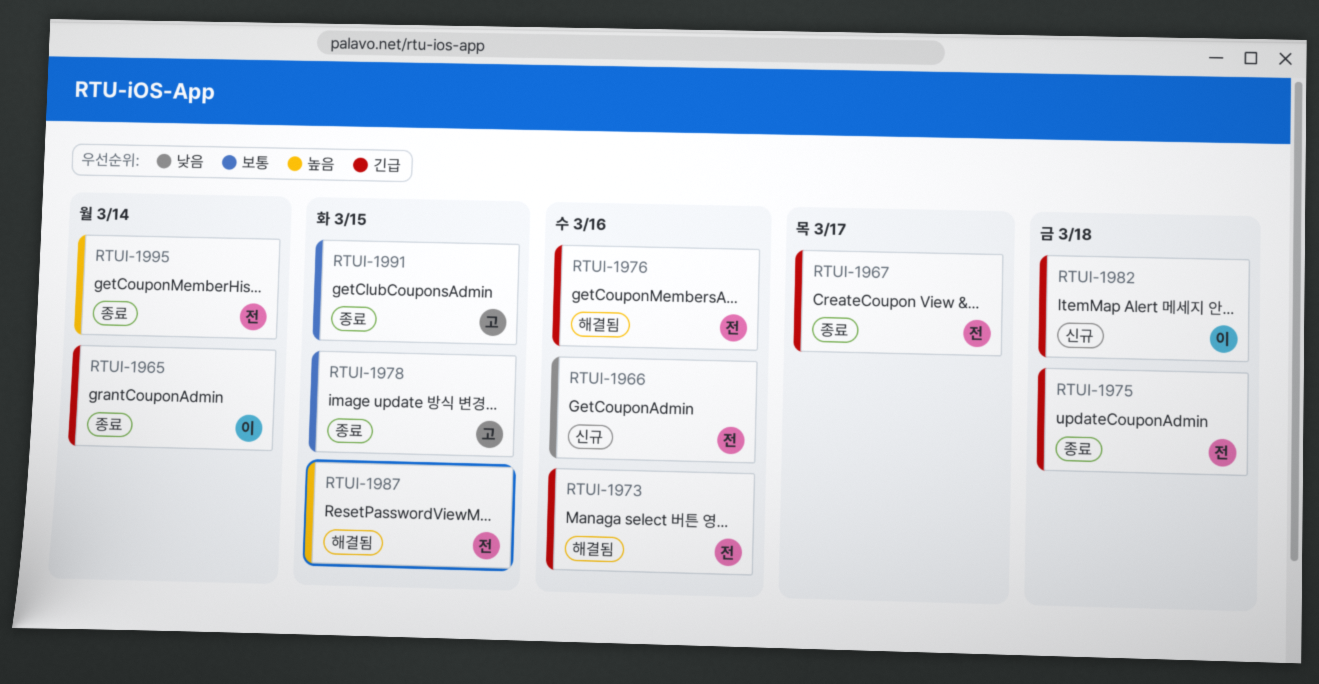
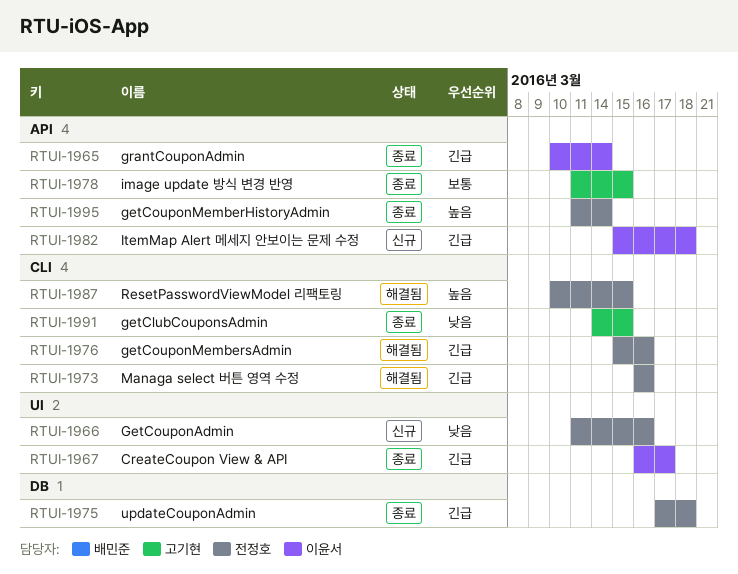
RTUI-1967, owner: 전정호 -> 이윤서
RTUI-1991, priority: 보통 -> 낮음

